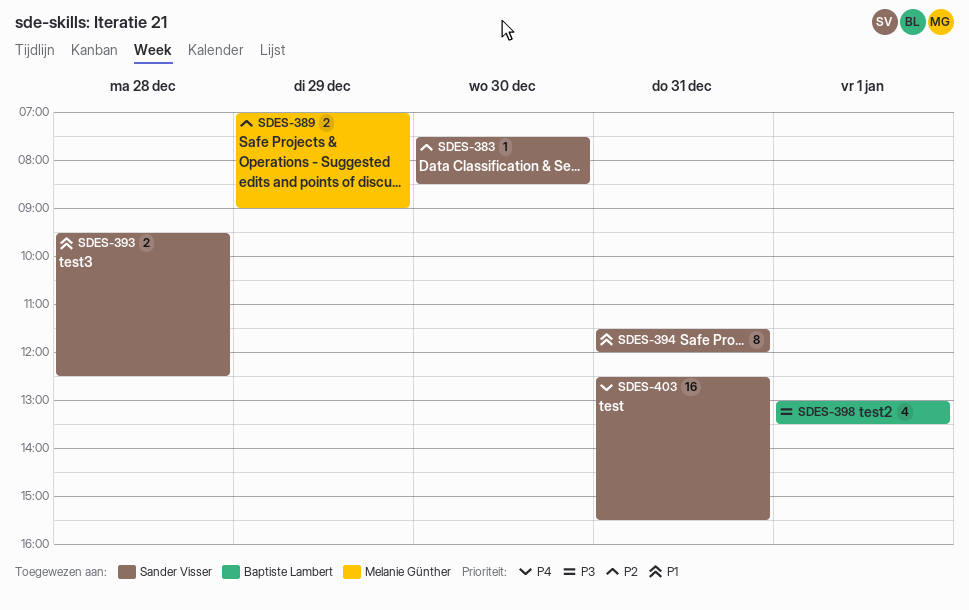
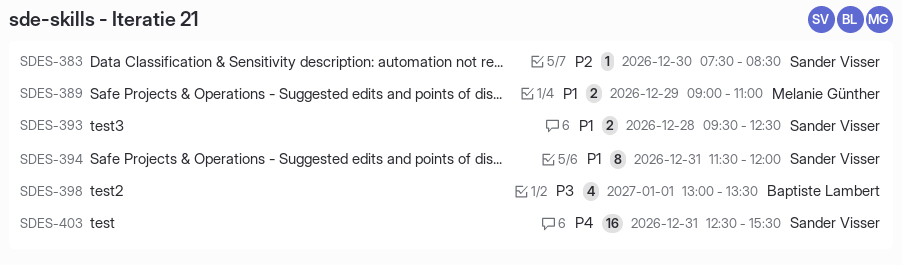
SDES-389, priority: P2 -> P1
SDES-389, begins: 07:00 -> 09:00
SDES-389, ends: 09:00 -> 11:00

